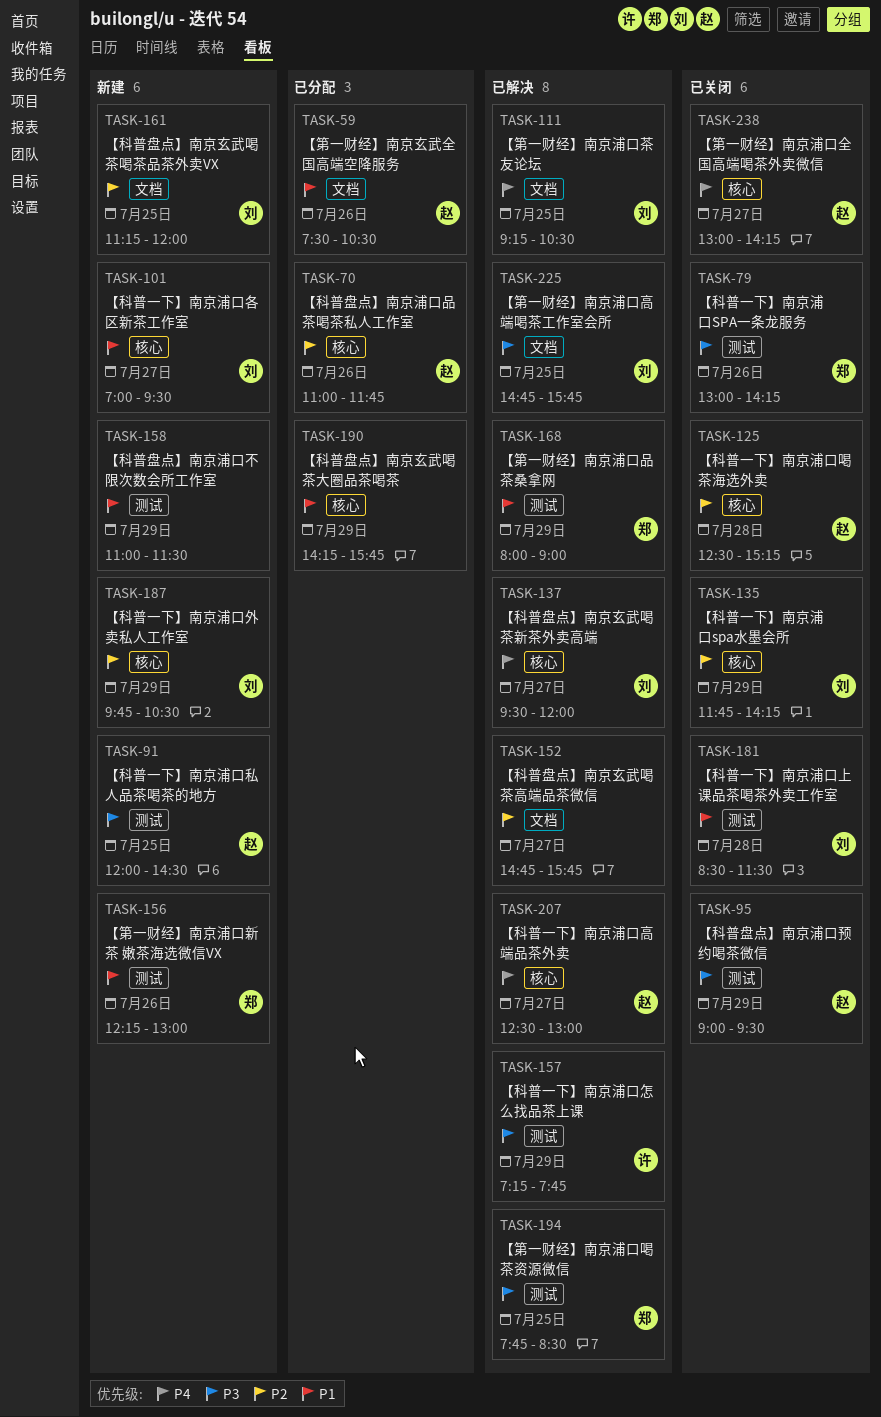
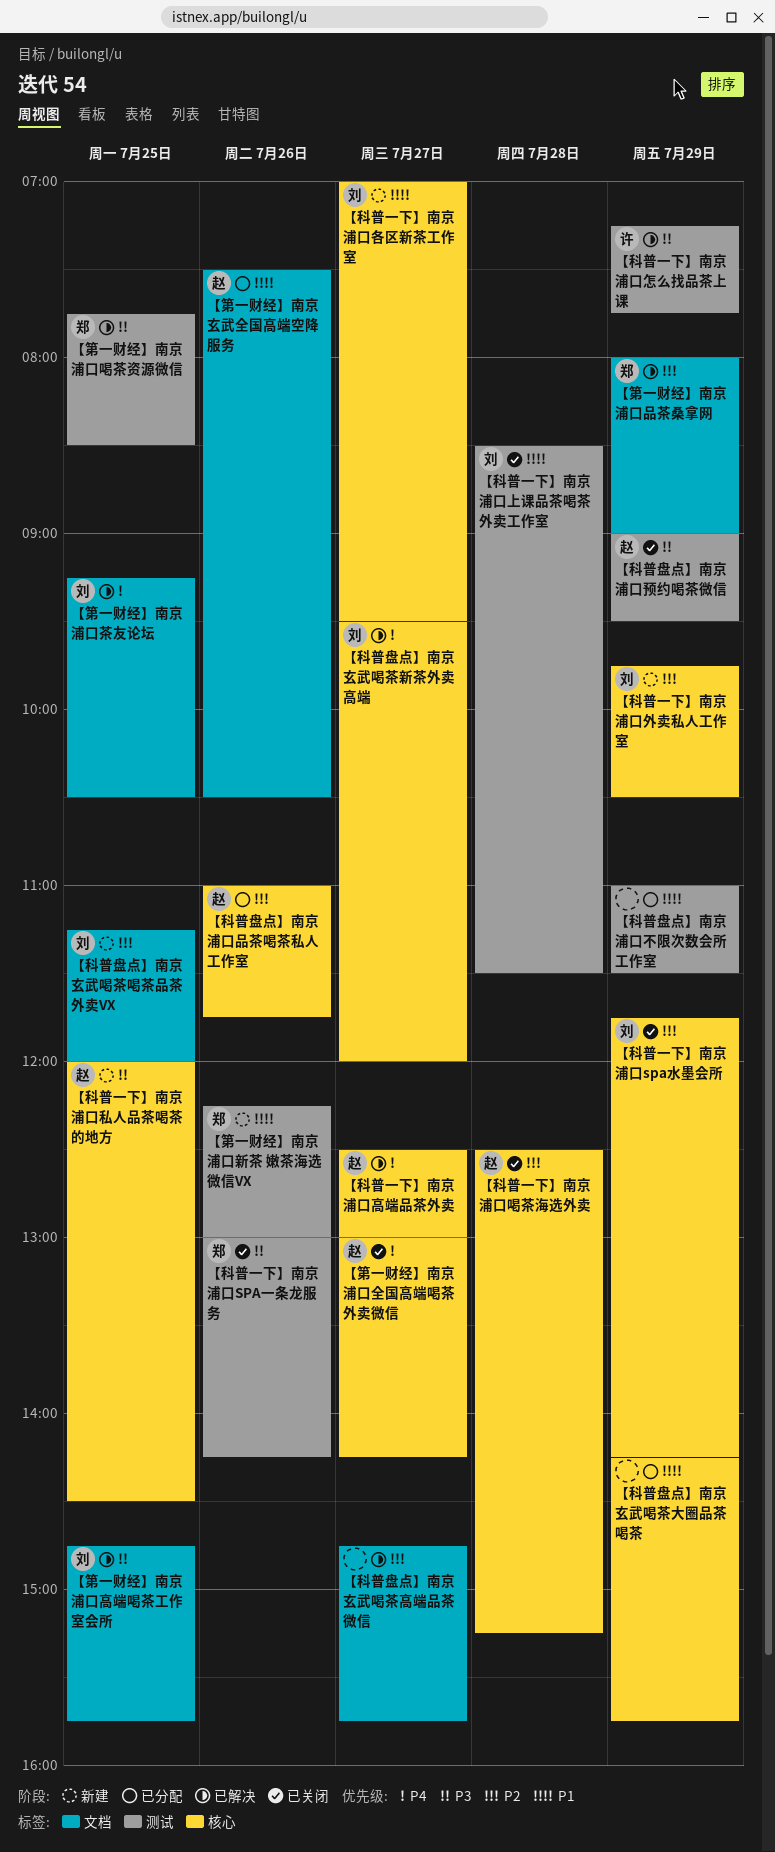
【科普一下】南京浦口私人品茶喝茶的地方, label: 测试 -> 核心
【科普盘点】南京浦口不限次数会所工作室, status: 新建 -> 已分配
【第一财经】南京浦口品茶桑拿网, priority: P1 -> P2
【第一财经】南京浦口品茶桑拿网, label: 测试 -> 文档

